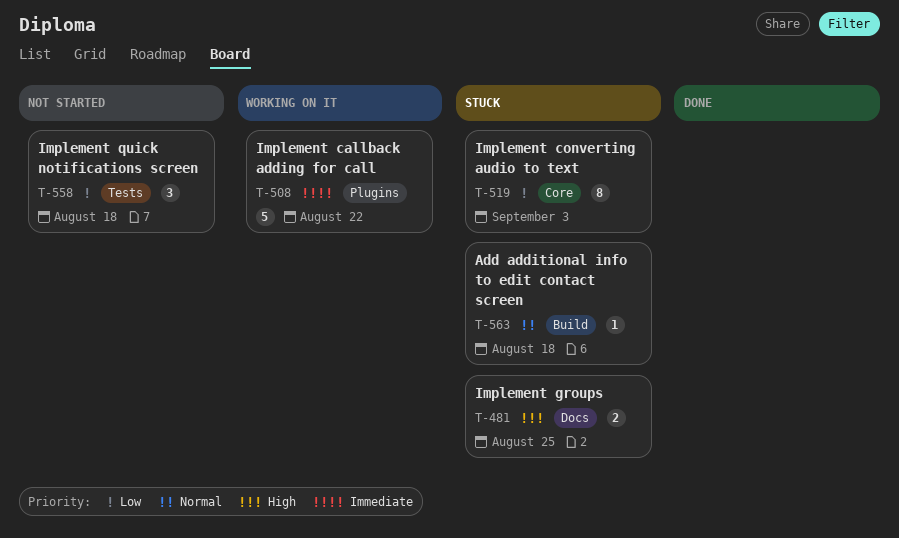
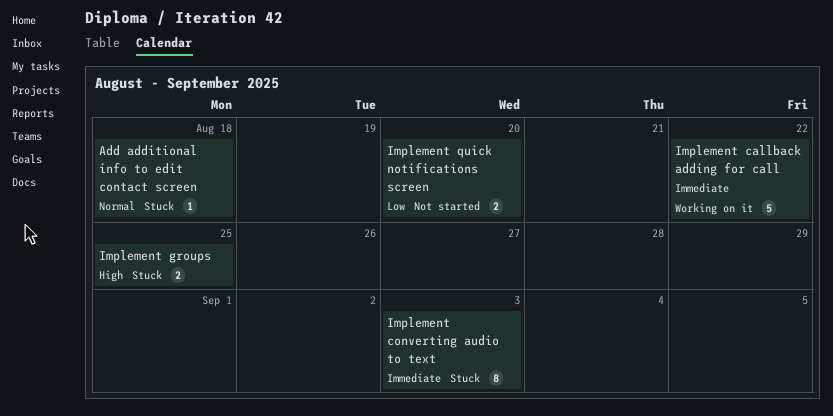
Implement converting audio to text, priority: Low -> Immediate
Implement quick notifications screen, estimate: 3 -> 2
Implement quick notifications screen, due: Aug 18 -> Aug 20

